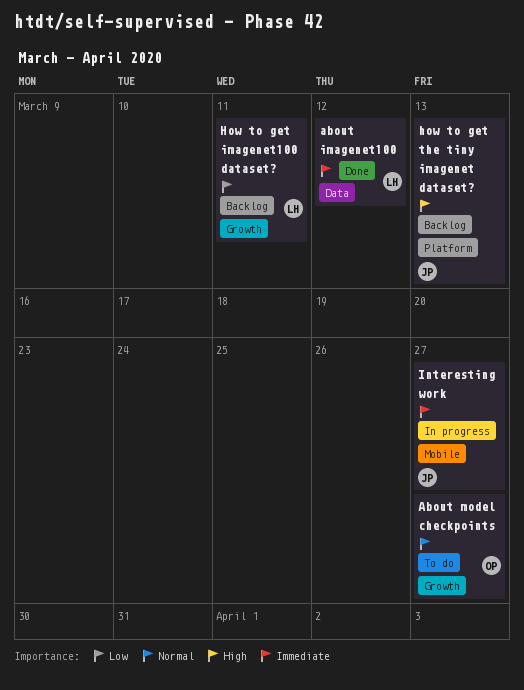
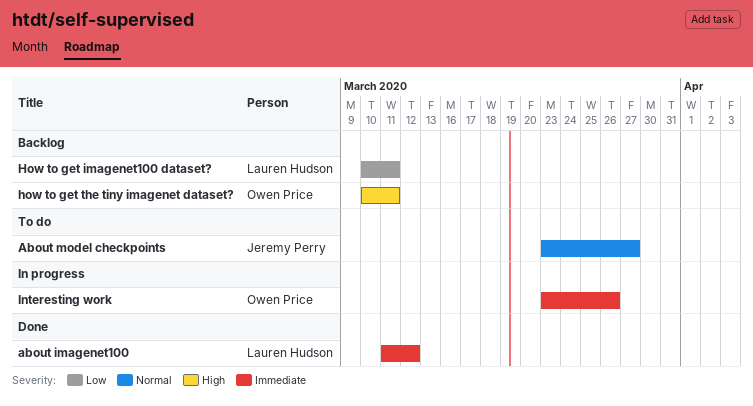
About model checkpoints, owner: Owen Price -> Jeremy Perry
how to get the tiny imagenet dataset?, owner: Jeremy Perry -> Owen Price
how to get the tiny imagenet dataset?, due: Mar 13 -> Mar 11
Interesting work, owner: Jeremy Perry -> Owen Price
Interesting work, due: Mar 27 -> Mar 26

